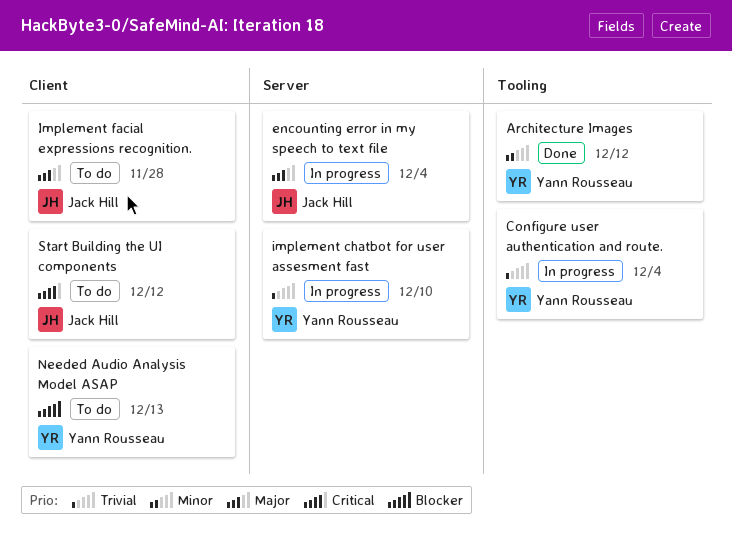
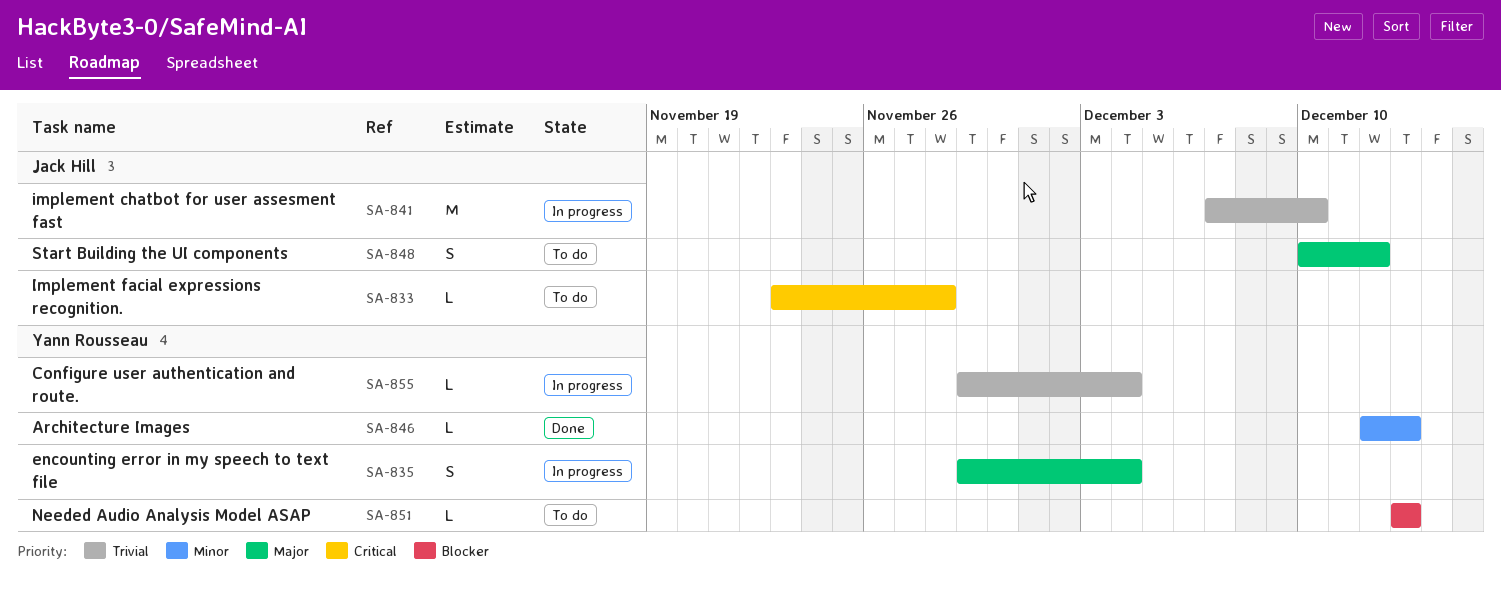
Architecture Images, due: Dec 12 -> Dec 13
encounting error in my speech to text file, owner: Jack Hill -> Yann Rousseau
implement chatbot for user assesment fast, owner: Yann Rousseau -> Jack Hill
Implement facial expressions recognition., priority: Major -> Critical
Start Building the UI components, priority: Critical -> Major

